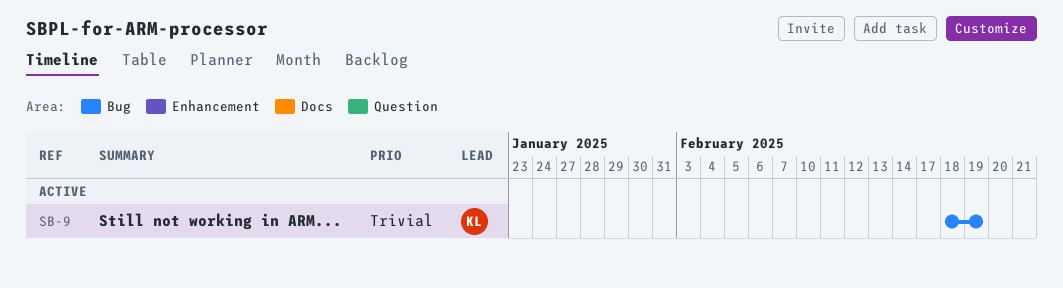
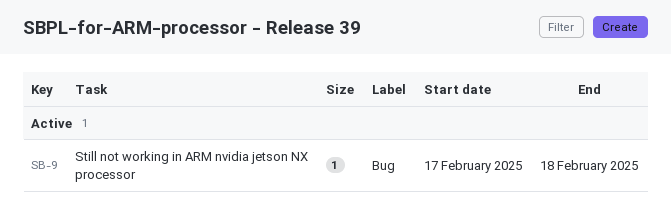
SB-9, start: Feb 18 -> Feb 17
SB-9, due: Feb 19 -> Feb 18

